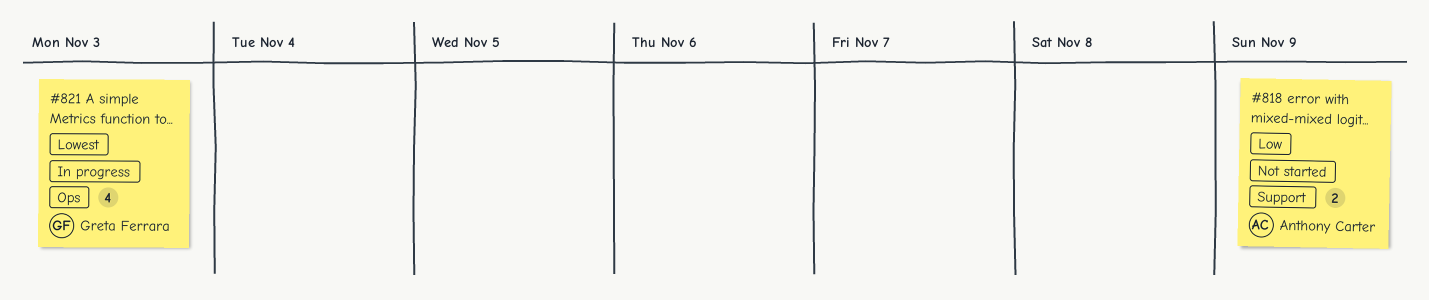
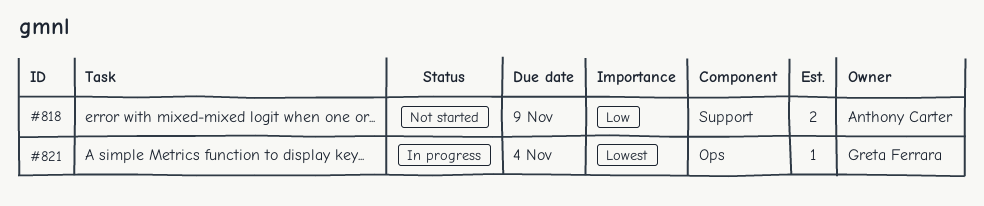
#821, estimate: 4 -> 1
#821, due: Nov 3 -> Nov 4

